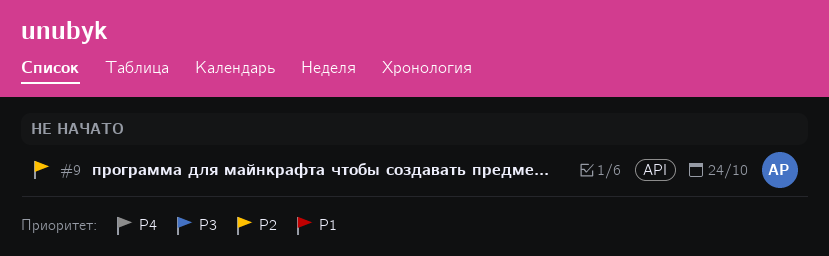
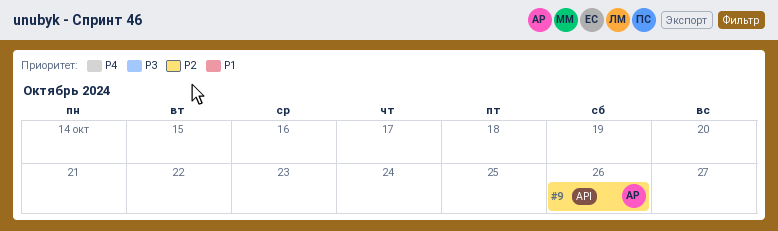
#9, due: Oct 24 -> Oct 26

